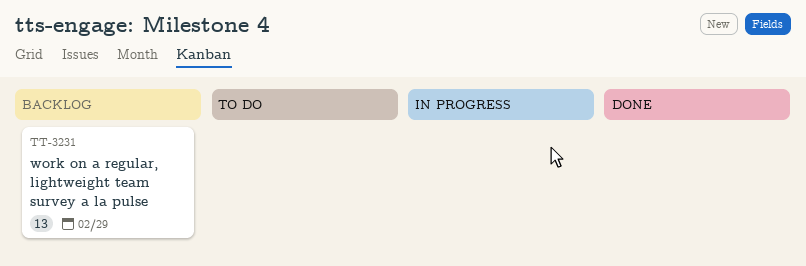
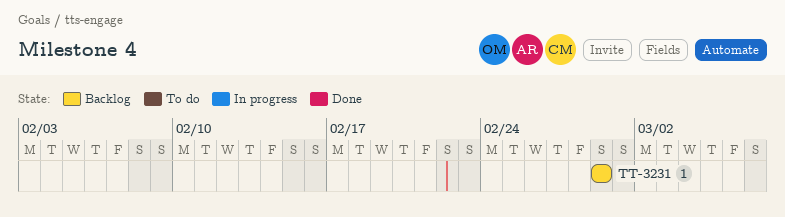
TT-3231, estimate: 13 -> 1

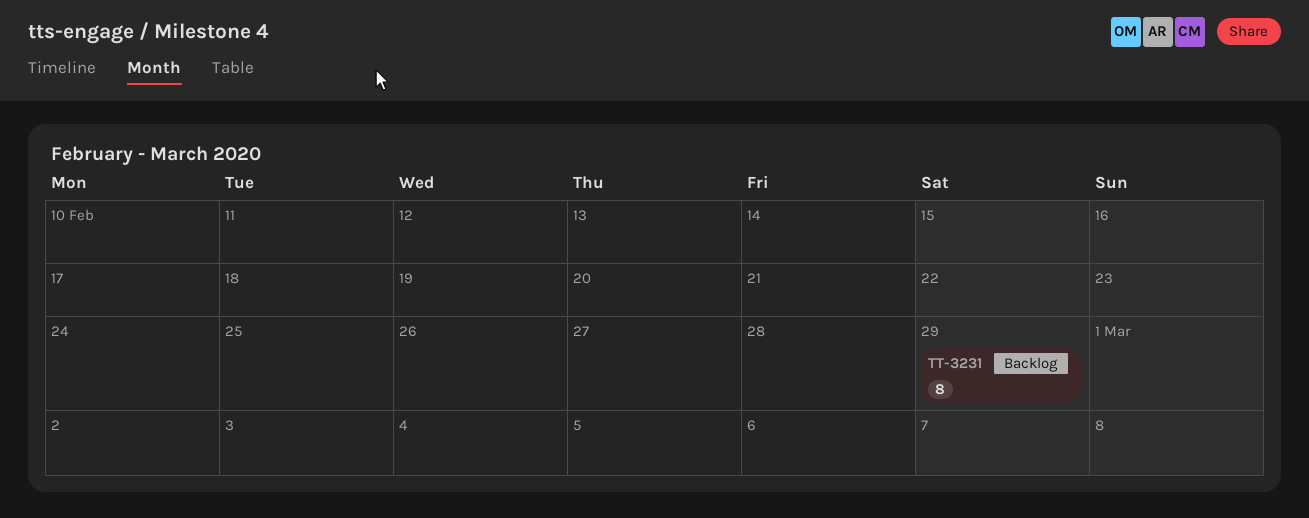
TT-3231, estimate: 1 -> 8

